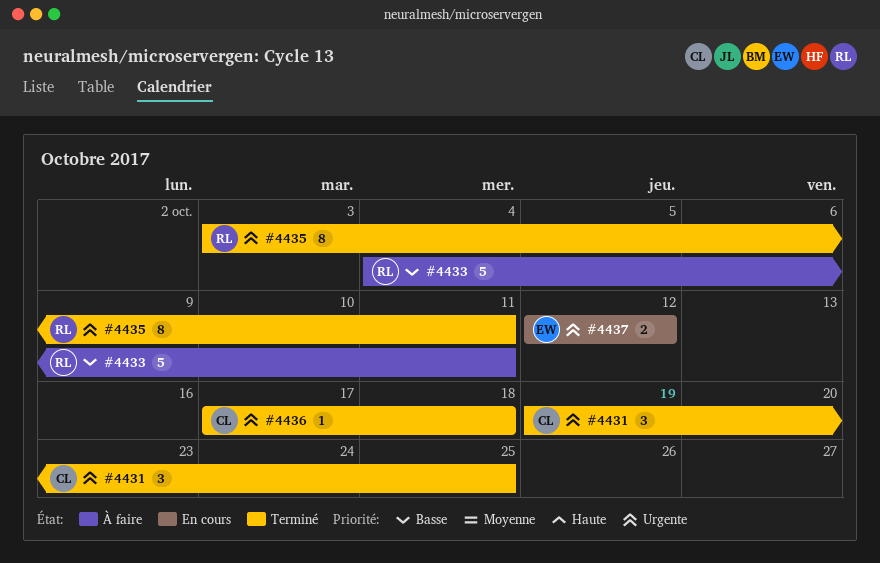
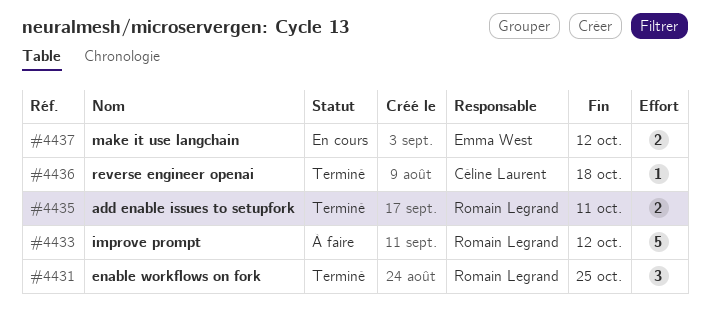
#4431, owner: Céline Laurent -> Romain Legrand
#4433, due: Oct 11 -> Oct 12
#4435, estimate: 8 -> 2

